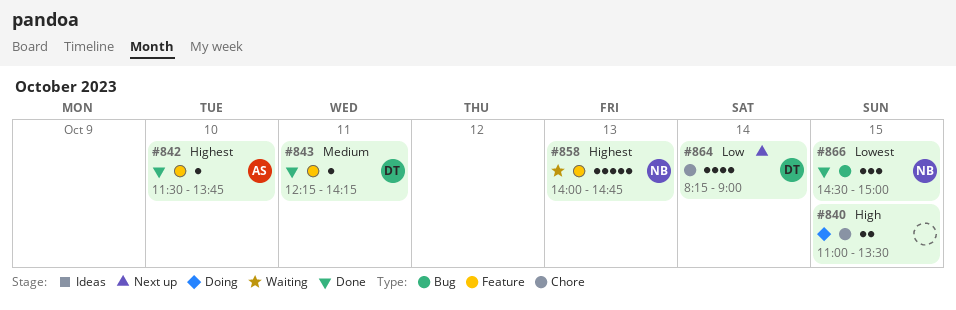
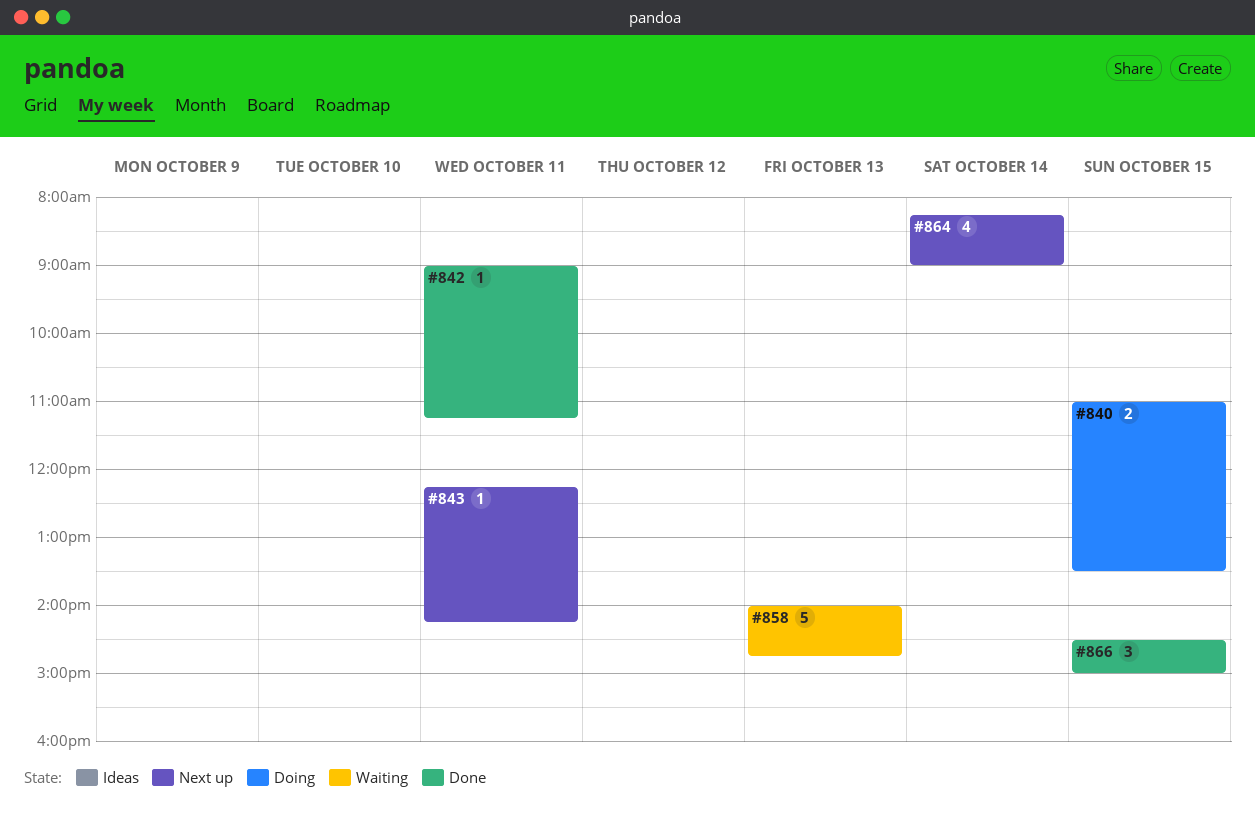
#842, day: Oct 10 -> Oct 11
#842, begins: 11:30 -> 09:00
#842, ends: 13:45 -> 11:15
#843, status: Done -> Next up

